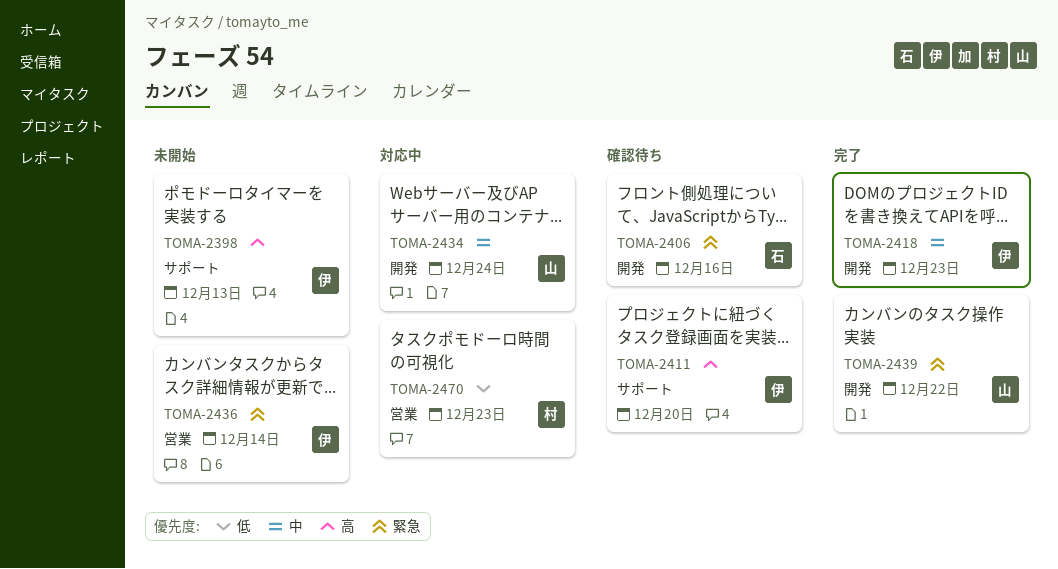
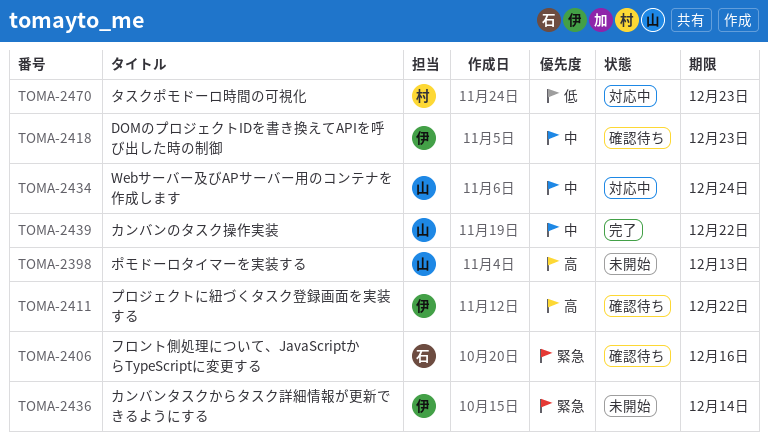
TOMA-2398, owner: 伊 -> 山
TOMA-2411, due: Dec 20 -> Dec 22
TOMA-2418, status: 完了 -> 確認待ち
TOMA-2439, priority: 緊急 -> 中

